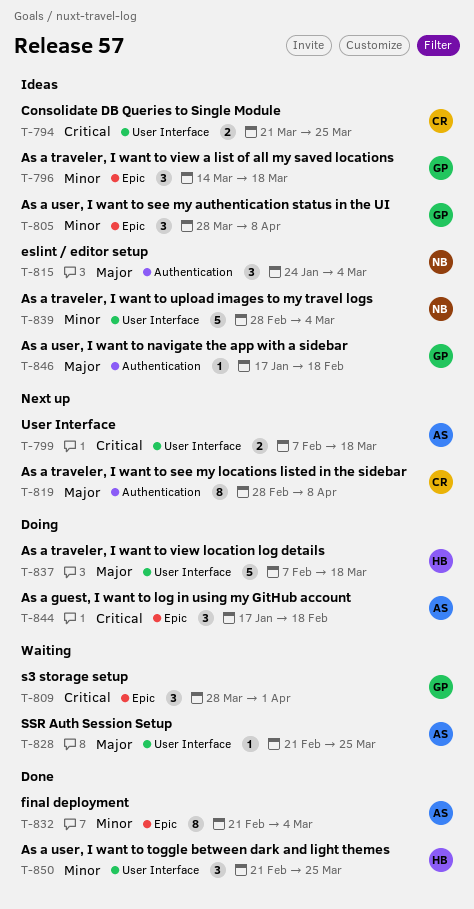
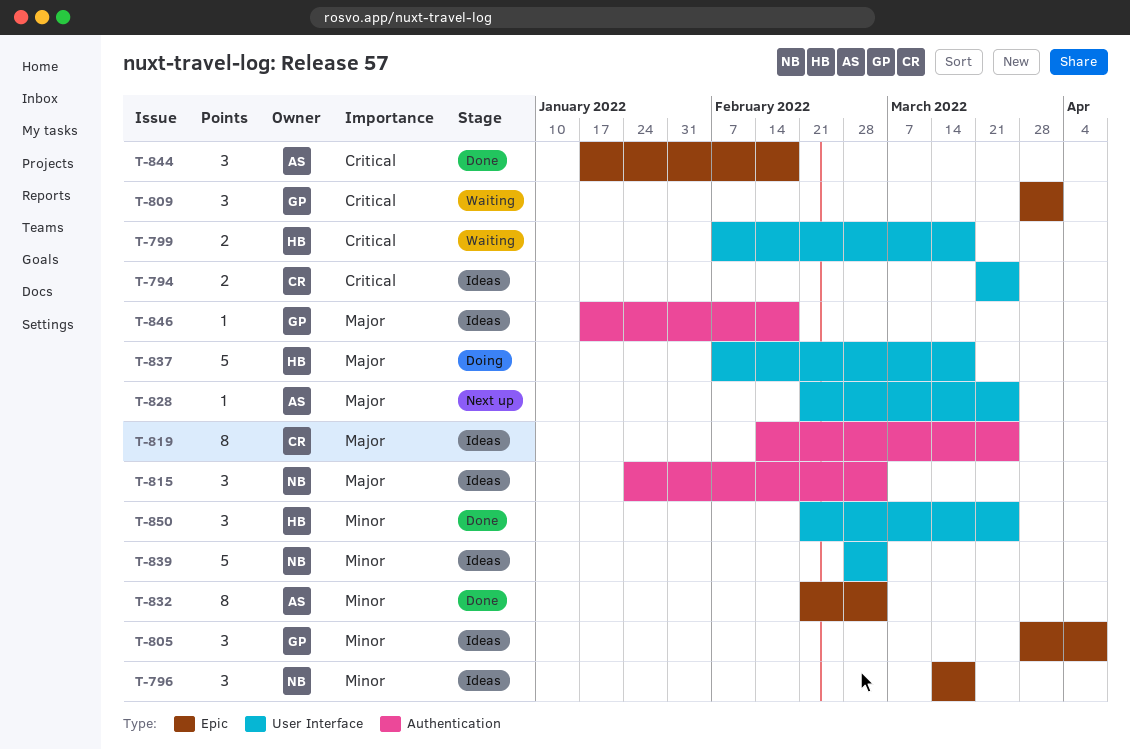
T-796, owner: GP -> NB
T-799, status: Next up -> Waiting
T-799, owner: AS -> HB
T-819, status: Next up -> Ideas
T-819, start: Feb 28 -> Feb 14
T-819, due: Apr 8 -> Mar 25
T-828, status: Waiting -> Next up
T-844, status: Doing -> Done

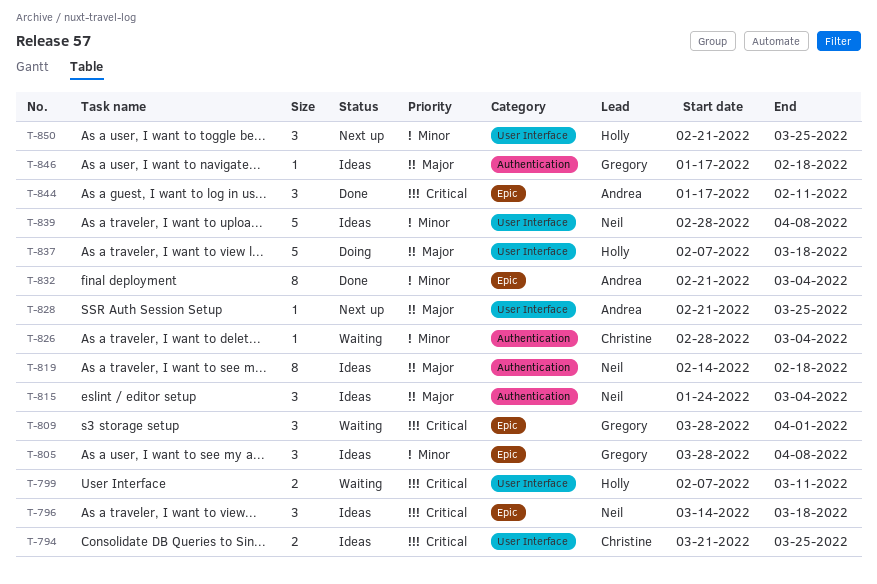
T-796, priority: Minor -> Critical
T-799, due: Mar 18 -> Mar 11
T-819, owner: Christine -> Neil
T-819, due: Mar 25 -> Feb 18
T-826: none -> present
T-839, due: Mar 4 -> Apr 8
T-844, due: Feb 18 -> Feb 11
T-850, status: Done -> Next up

